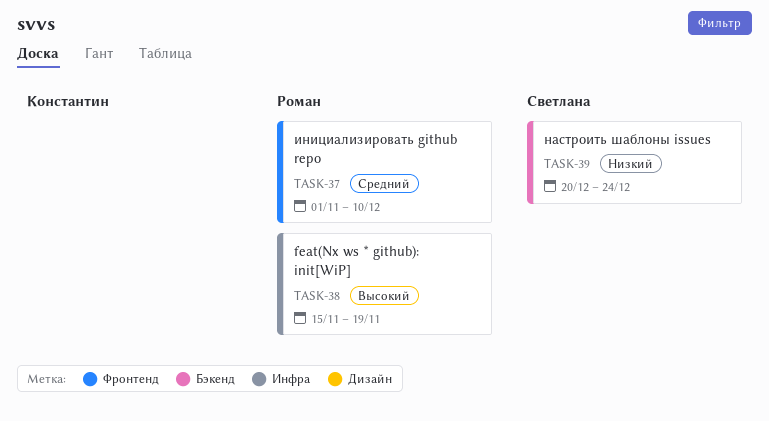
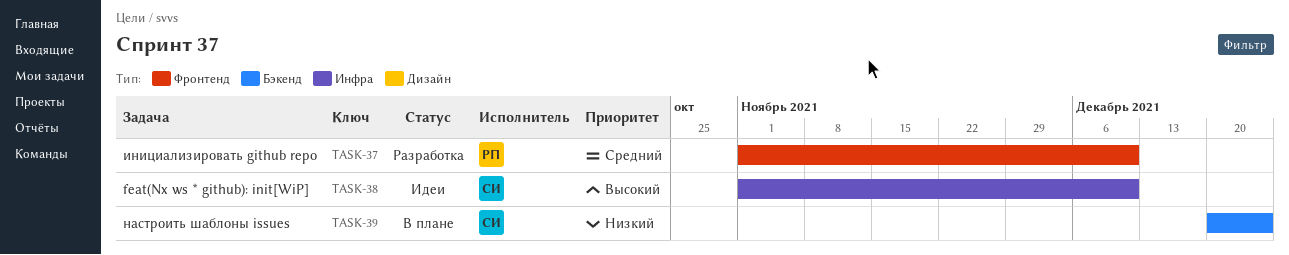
TASK-38, owner: Роман -> Светлана
TASK-38, start: Nov 15 -> Nov 1
TASK-38, due: Nov 19 -> Dec 10

